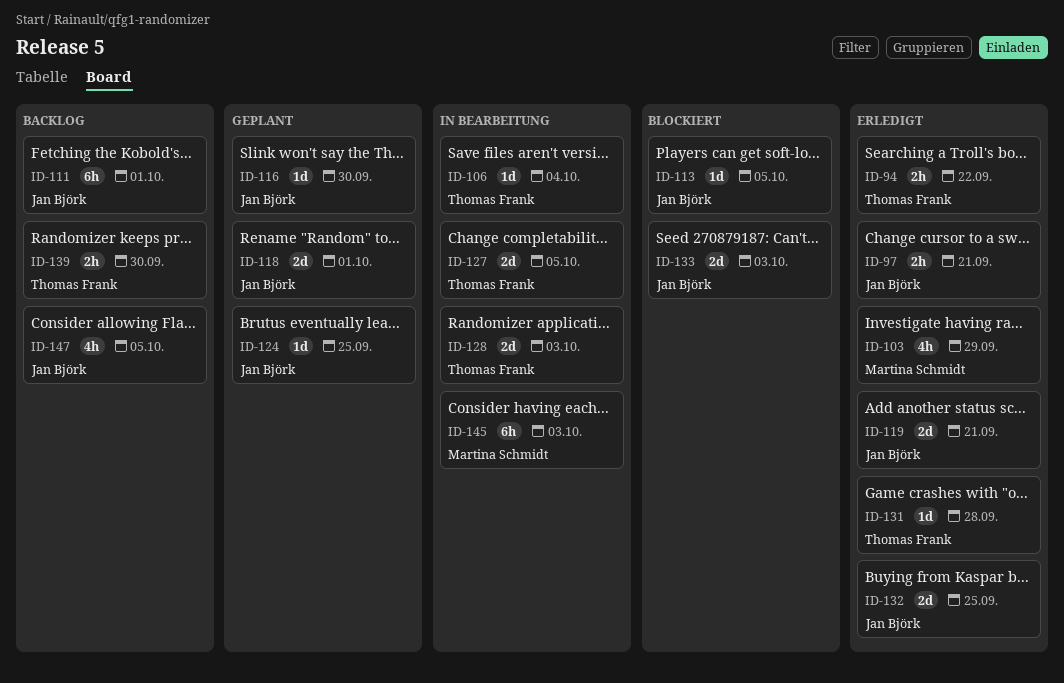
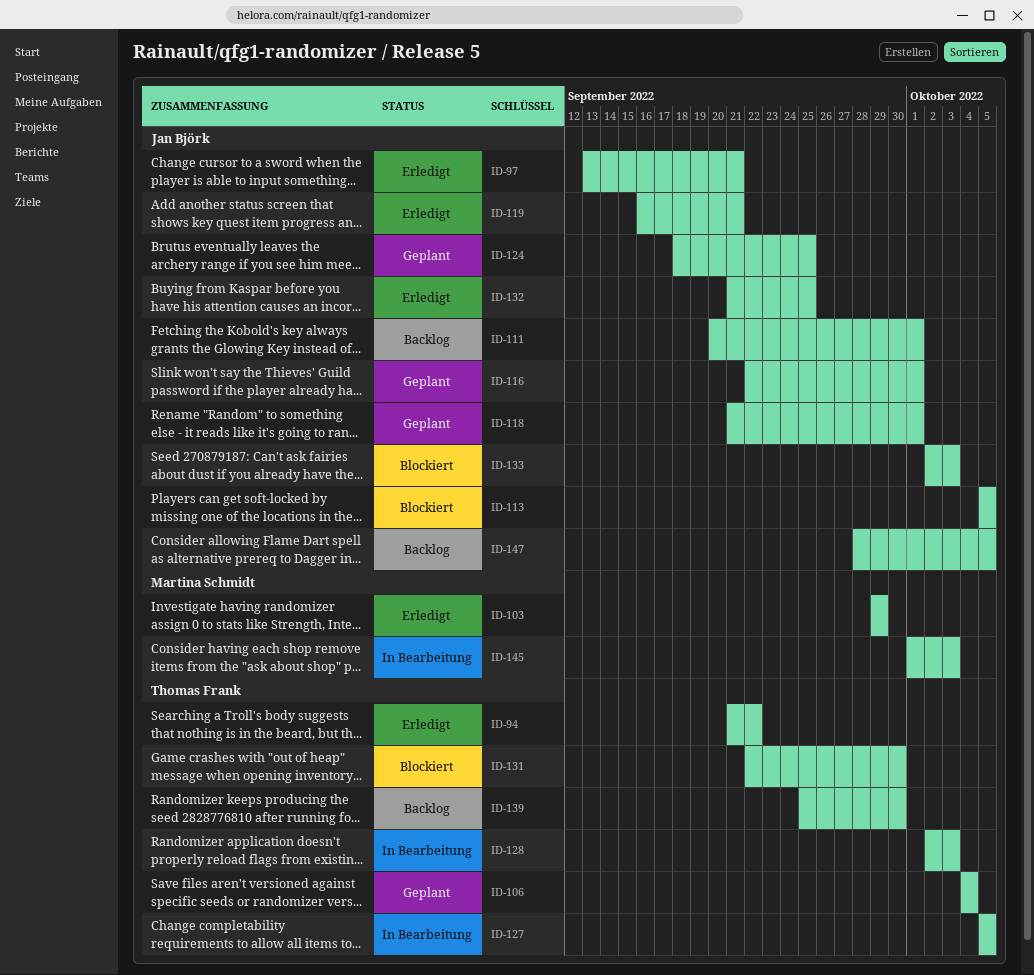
ID-106, status: In Bearbeitung -> Geplant
ID-116, due: Sep 30 -> Oct 1
ID-131, status: Erledigt -> Blockiert
ID-131, due: Sep 28 -> Sep 30

